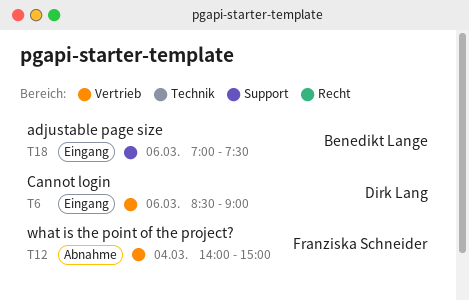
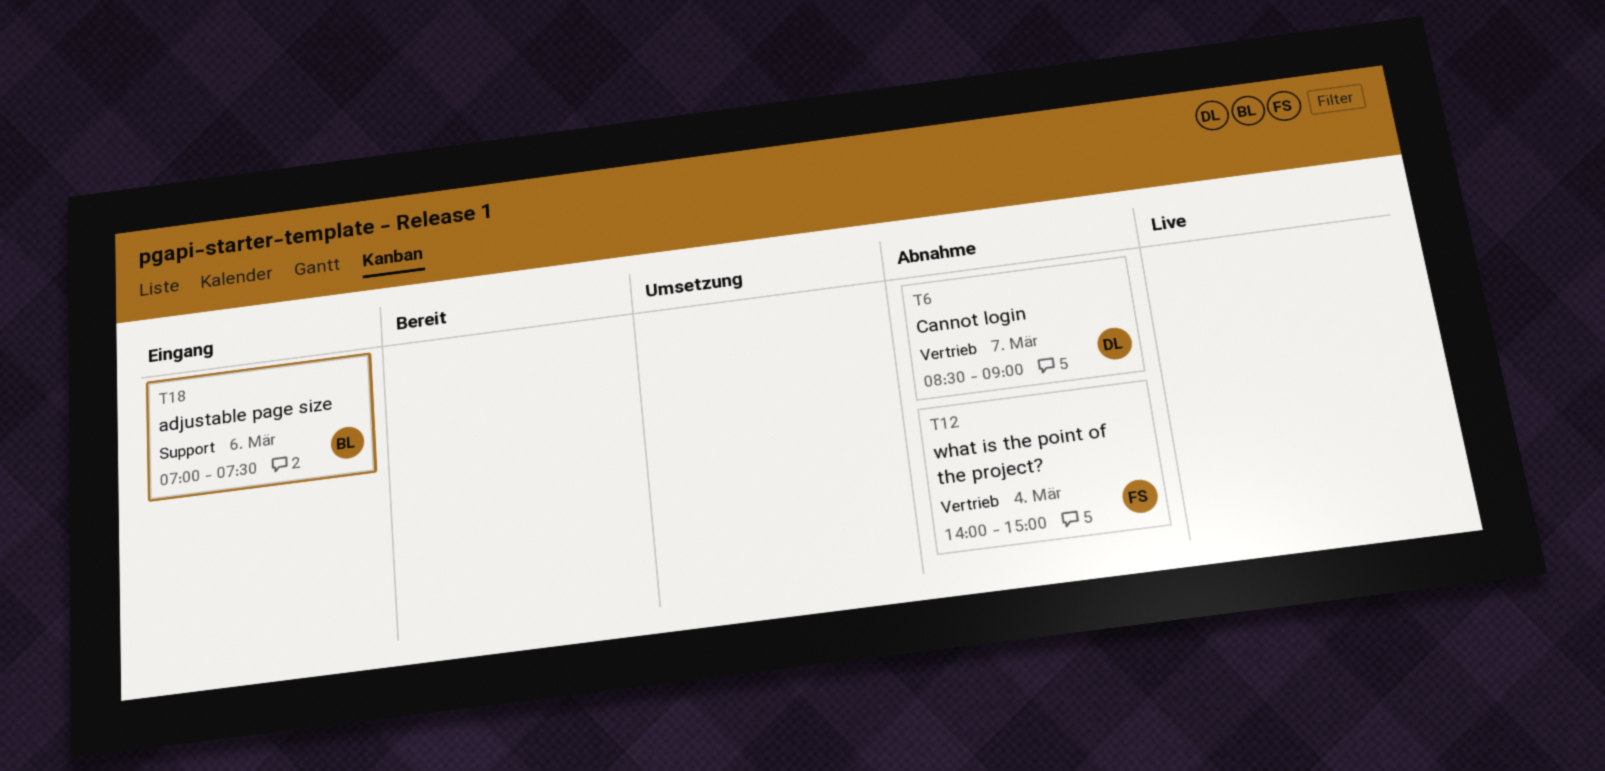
T6, status: Eingang -> Abnahme
T6, day: Mar 6 -> Mar 7

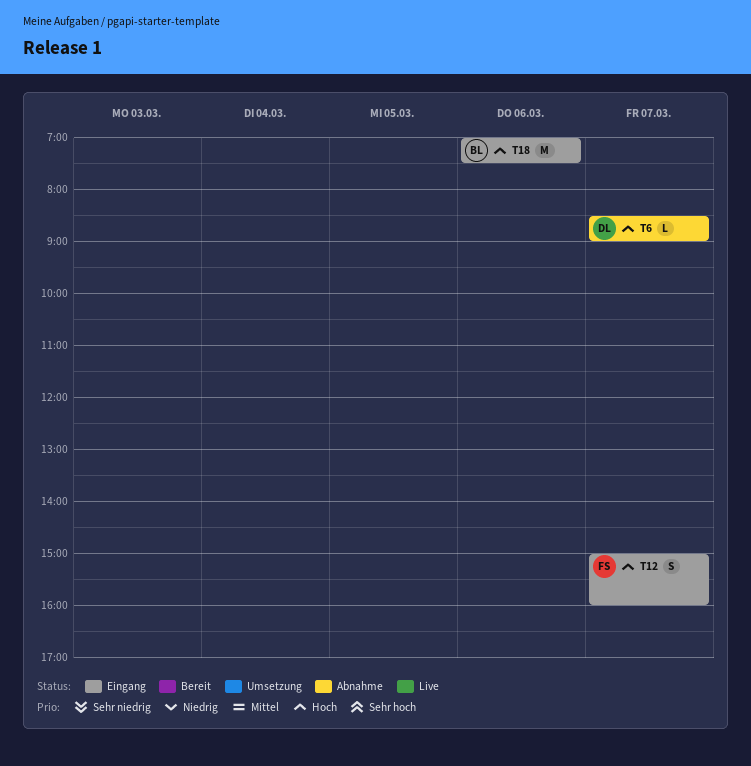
T12, status: Abnahme -> Eingang
T12, day: Mar 4 -> Mar 7
T12, begins: 14:00 -> 15:00
T12, ends: 15:00 -> 16:00

